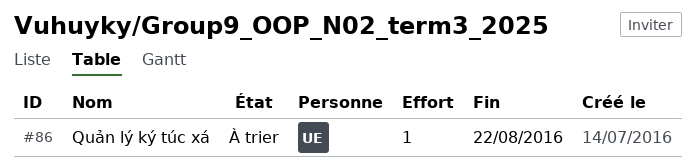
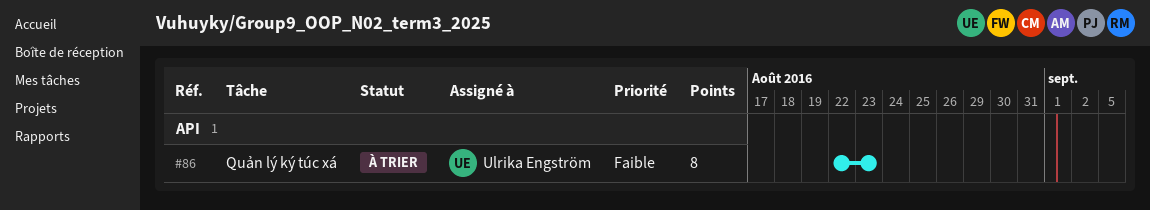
#86, estimate: 1 -> 8
#86, due: Aug 22 -> Aug 23

